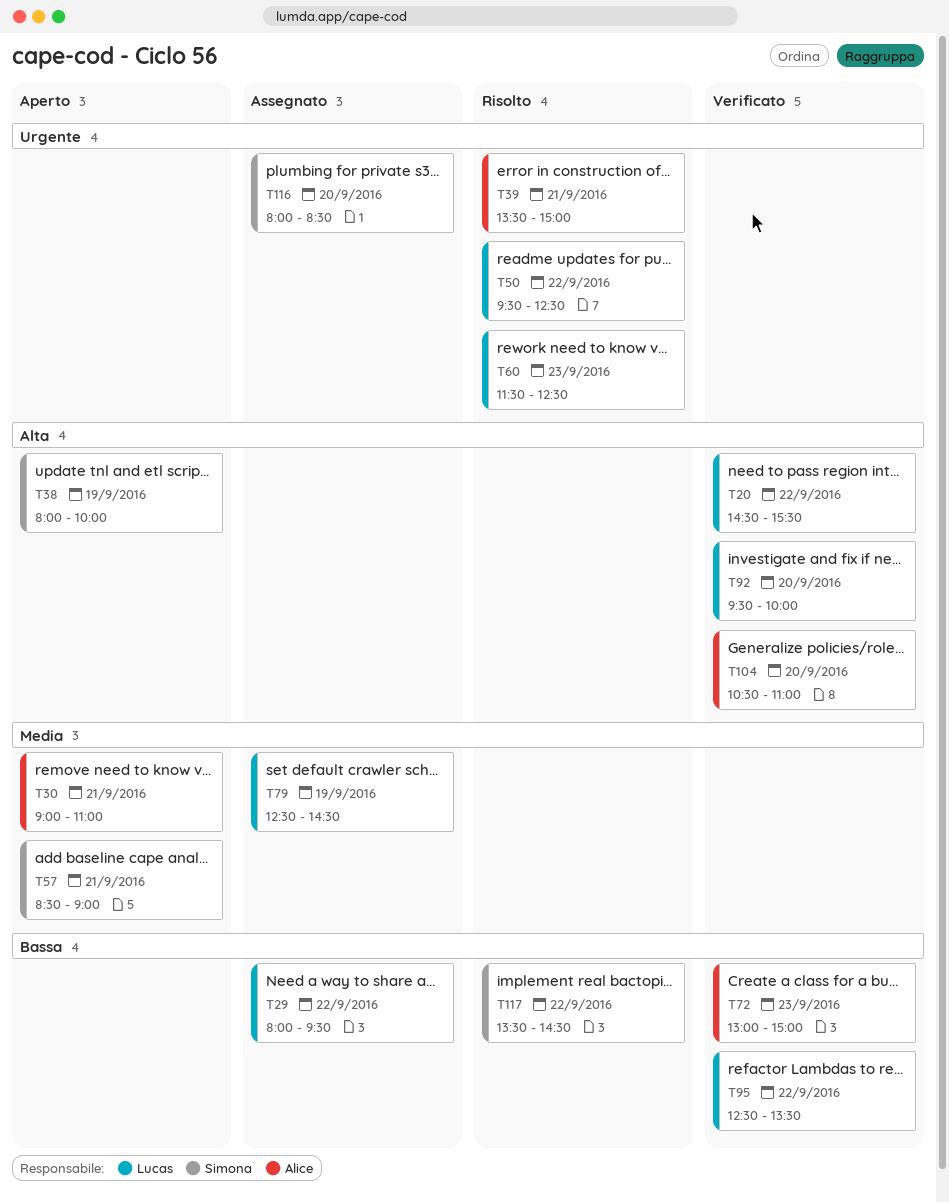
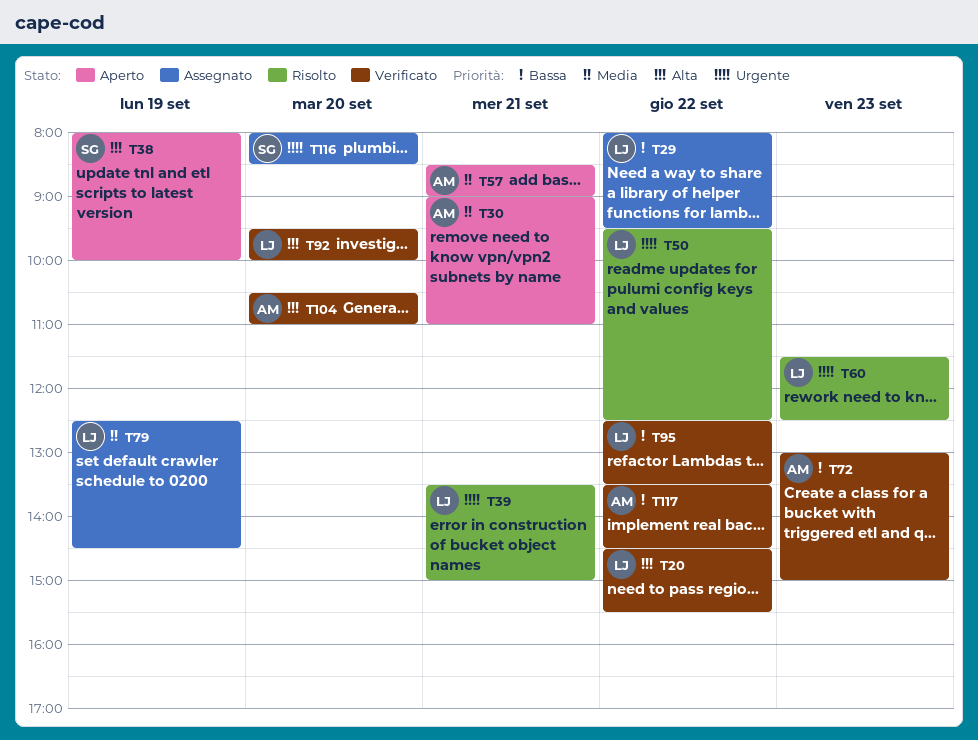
T39, owner: Alice -> Lucas
T57, owner: Simona -> Alice
T117, status: Risolto -> Verificato
T117, owner: Simona -> Alice

